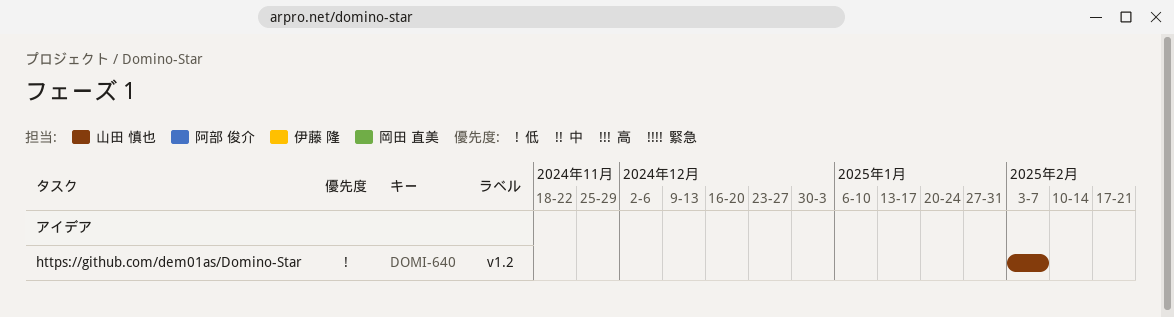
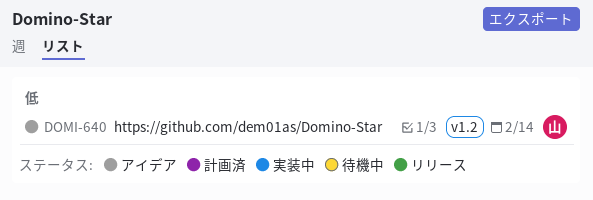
DOMI-640, due: Feb 7 -> Feb 14

